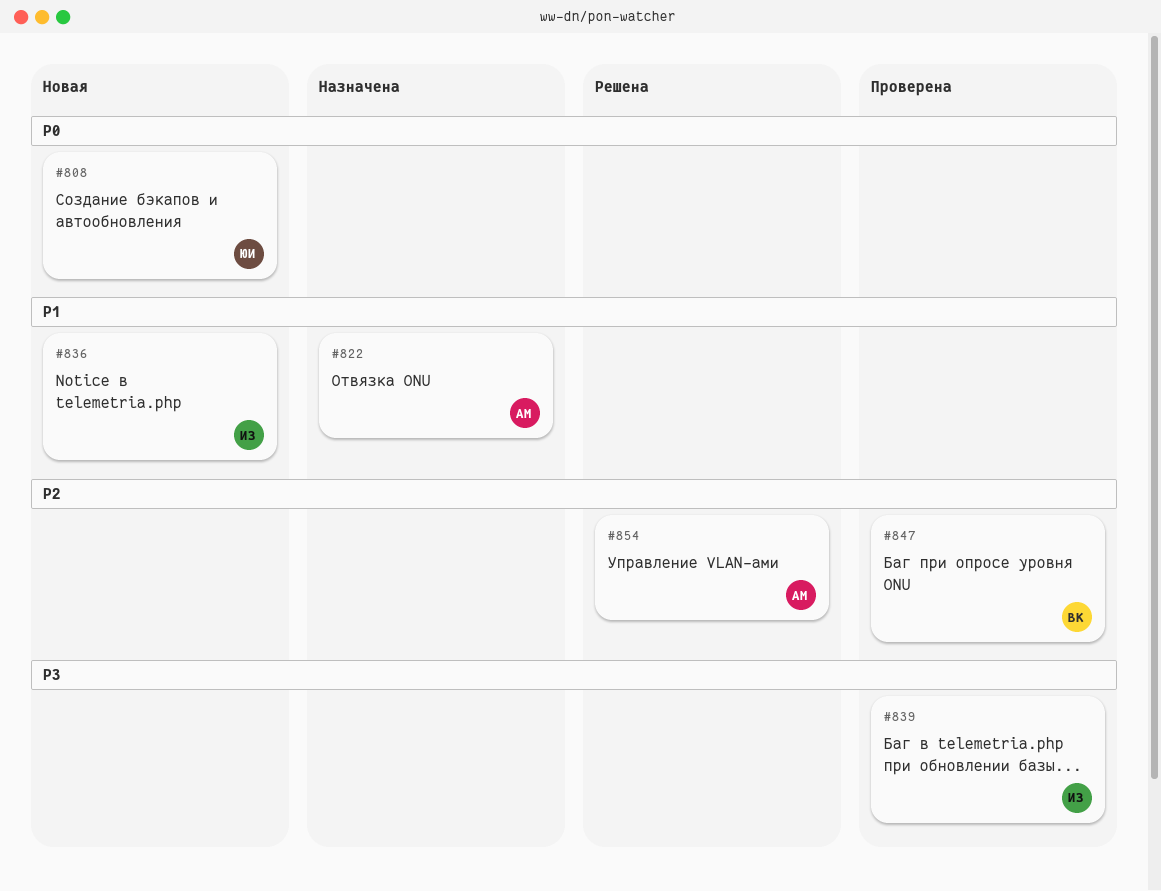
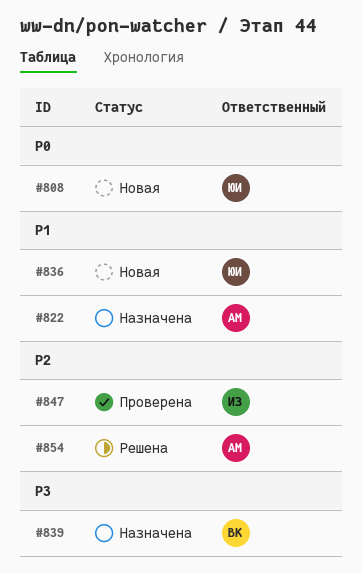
#836, owner: ИЗ -> ЮИ
#839, status: Проверена -> Назначена
#839, owner: ИЗ -> ВК
#847, owner: ВК -> ИЗ

